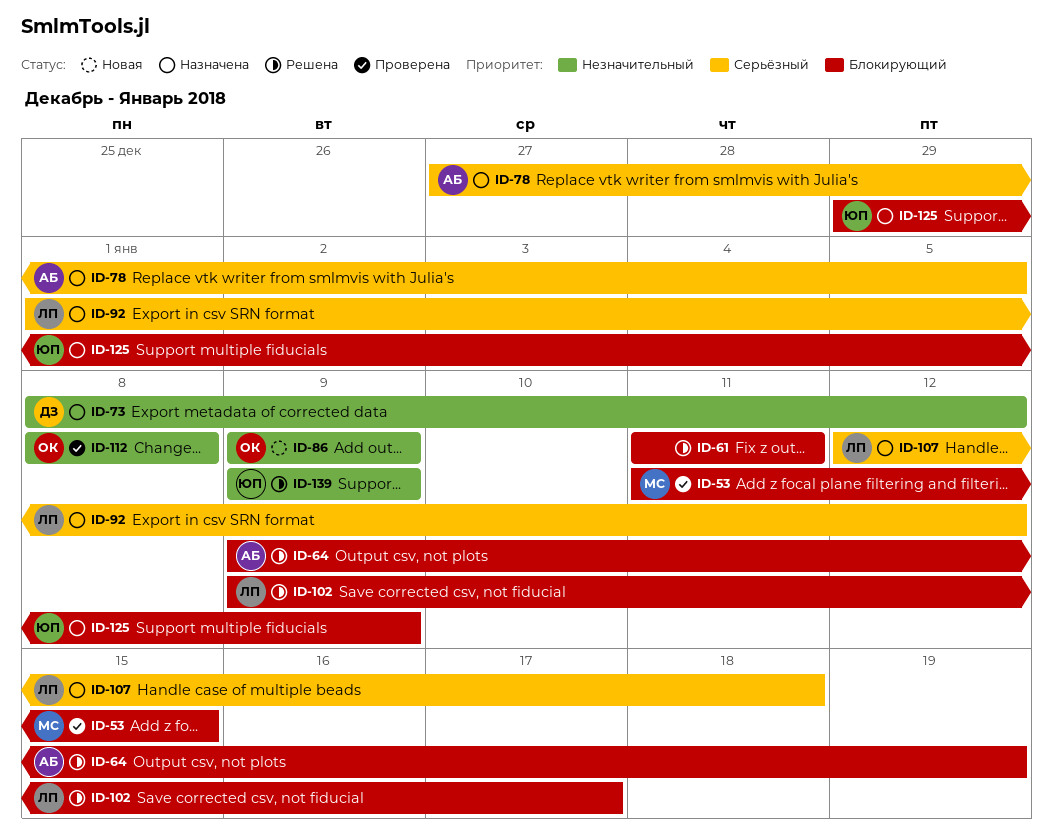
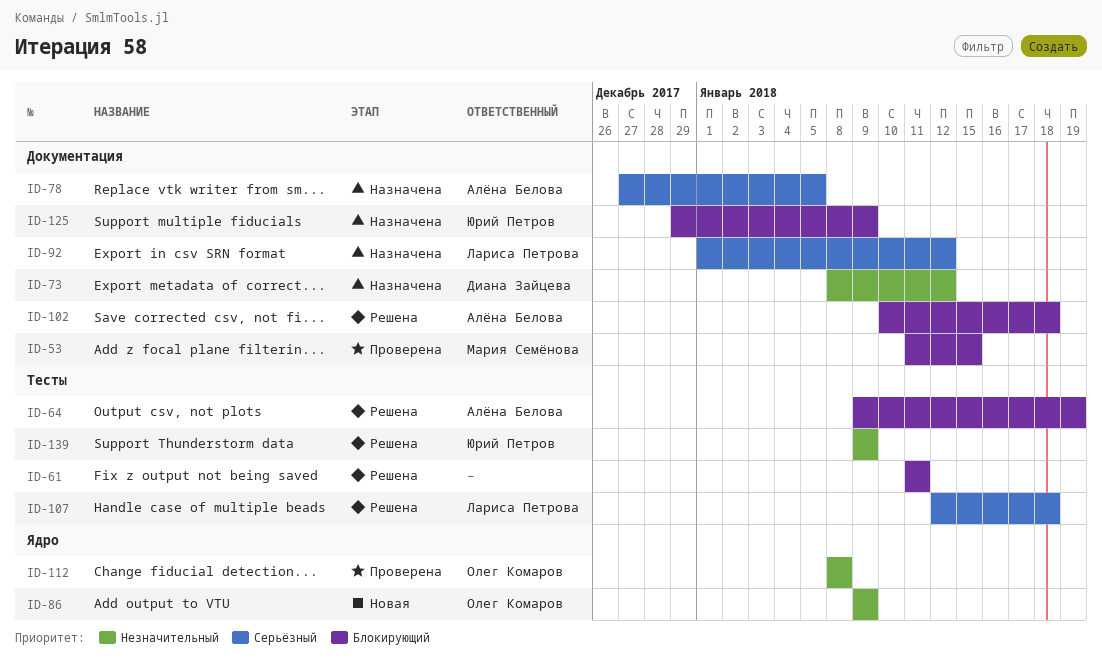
ID-102, owner: Лариса Петрова -> Алёна Белова
ID-102, start: Jan 9 -> Jan 10
ID-102, due: Jan 17 -> Jan 18
ID-107, status: Назначена -> Решена

